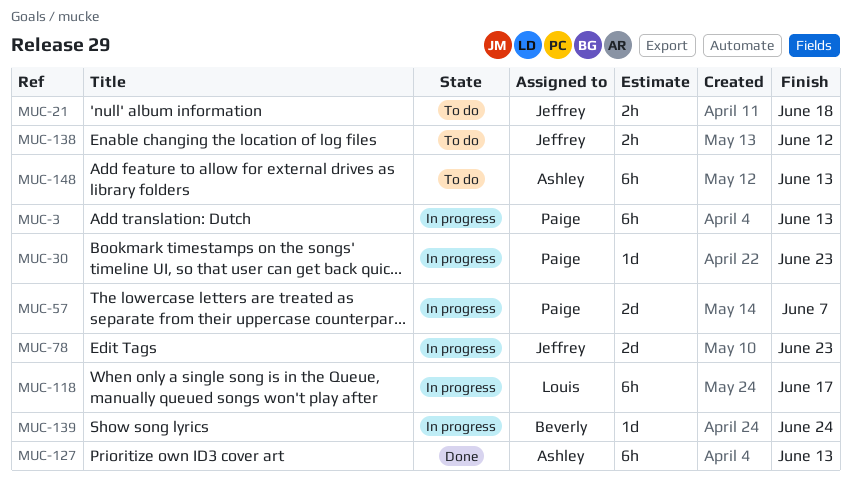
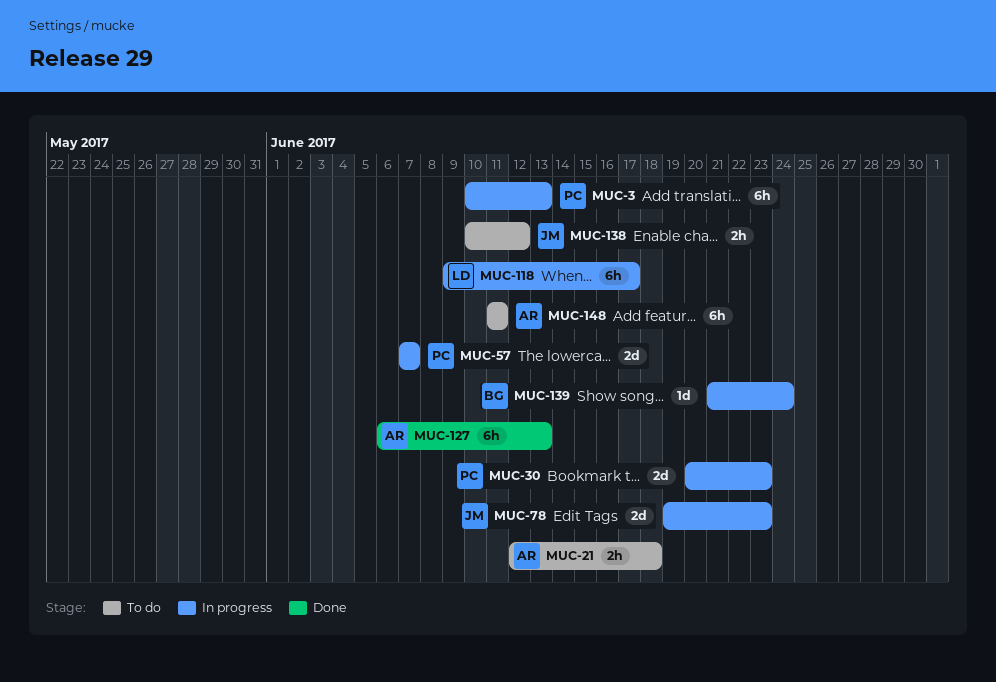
MUC-21, owner: Jeffrey -> Ashley
MUC-30, estimate: 1d -> 2d
MUC-148, due: Jun 13 -> Jun 11

